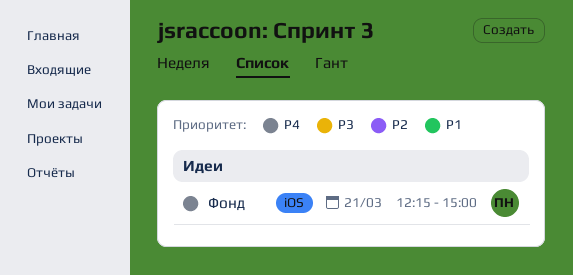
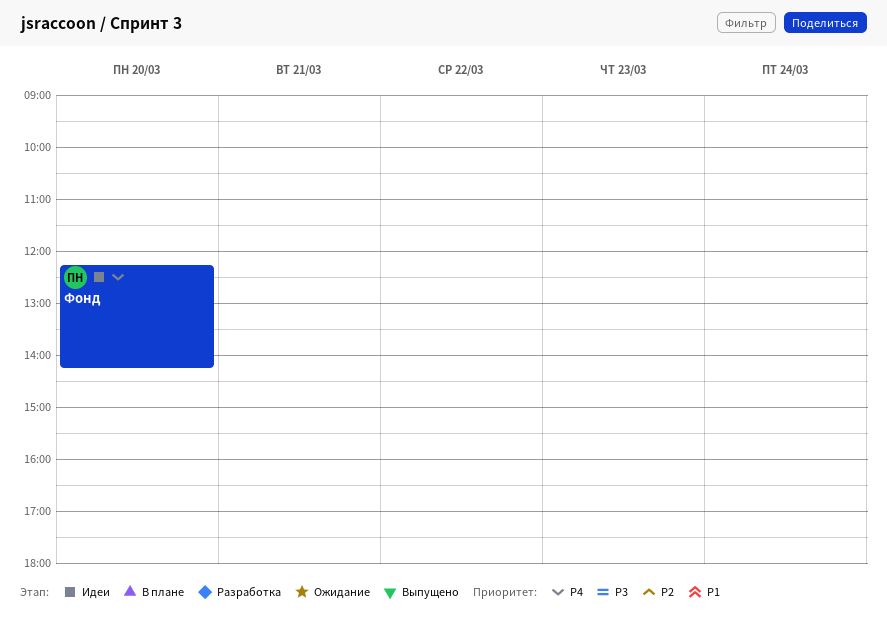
Фонд, day: Mar 21 -> Mar 20
Фонд, ends: 15:00 -> 14:15

